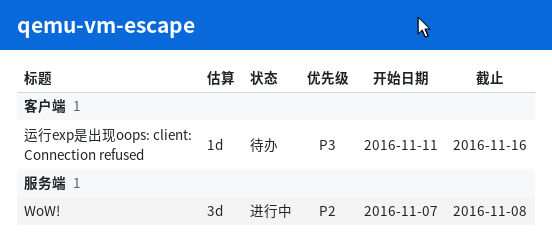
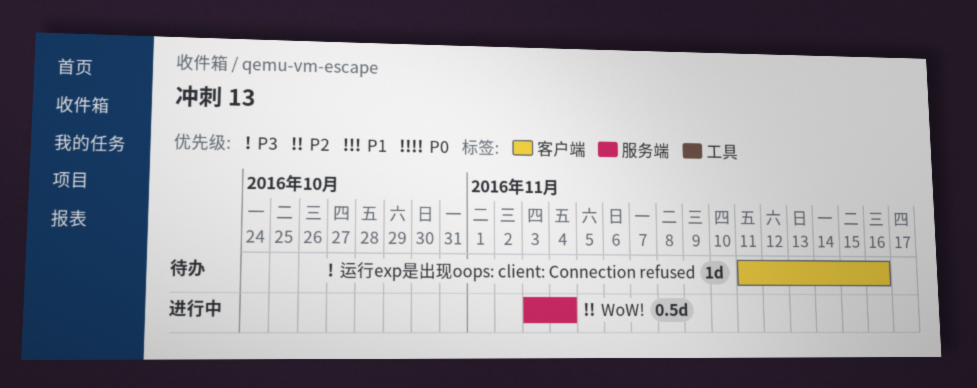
WoW!, estimate: 3d -> 0.5d
WoW!, start: Nov 7 -> Nov 3
WoW!, due: Nov 8 -> Nov 4

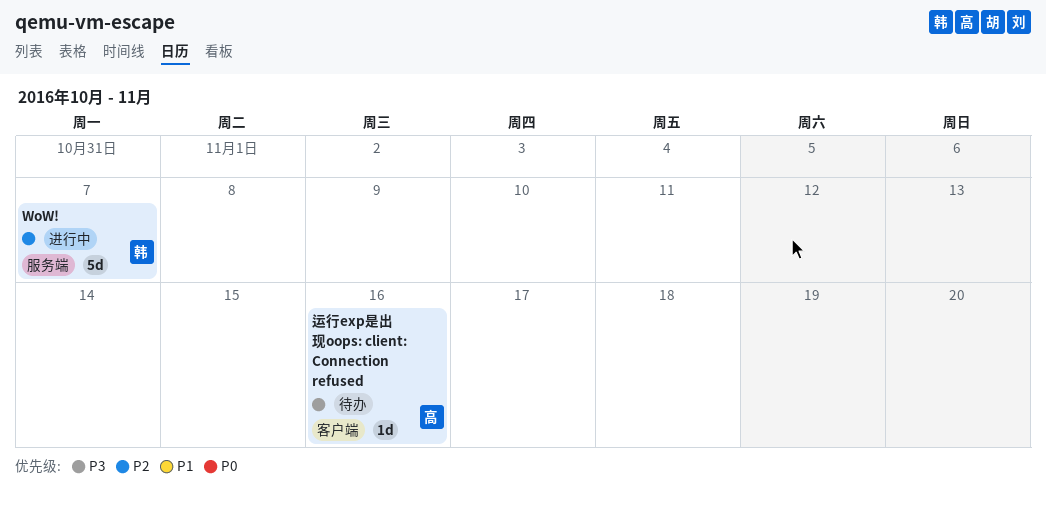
WoW!, estimate: 0.5d -> 5d
WoW!, due: Nov 4 -> Nov 7

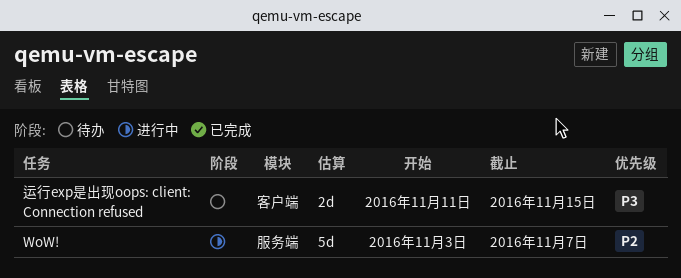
运行exp是出现oops: client: Connection refused, estimate: 1d -> 2d
运行exp是出现oops: client: Connection refused, due: Nov 16 -> Nov 15

